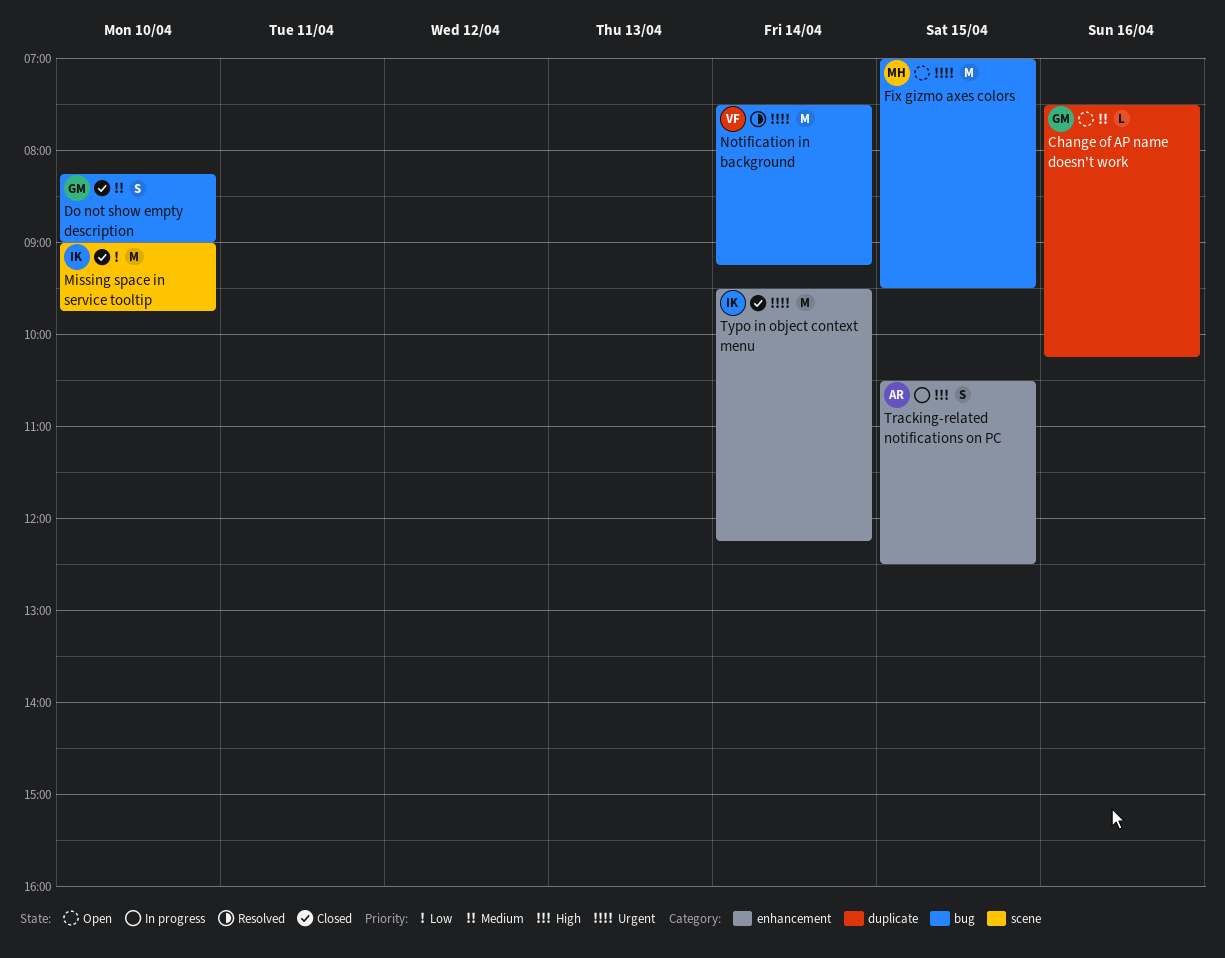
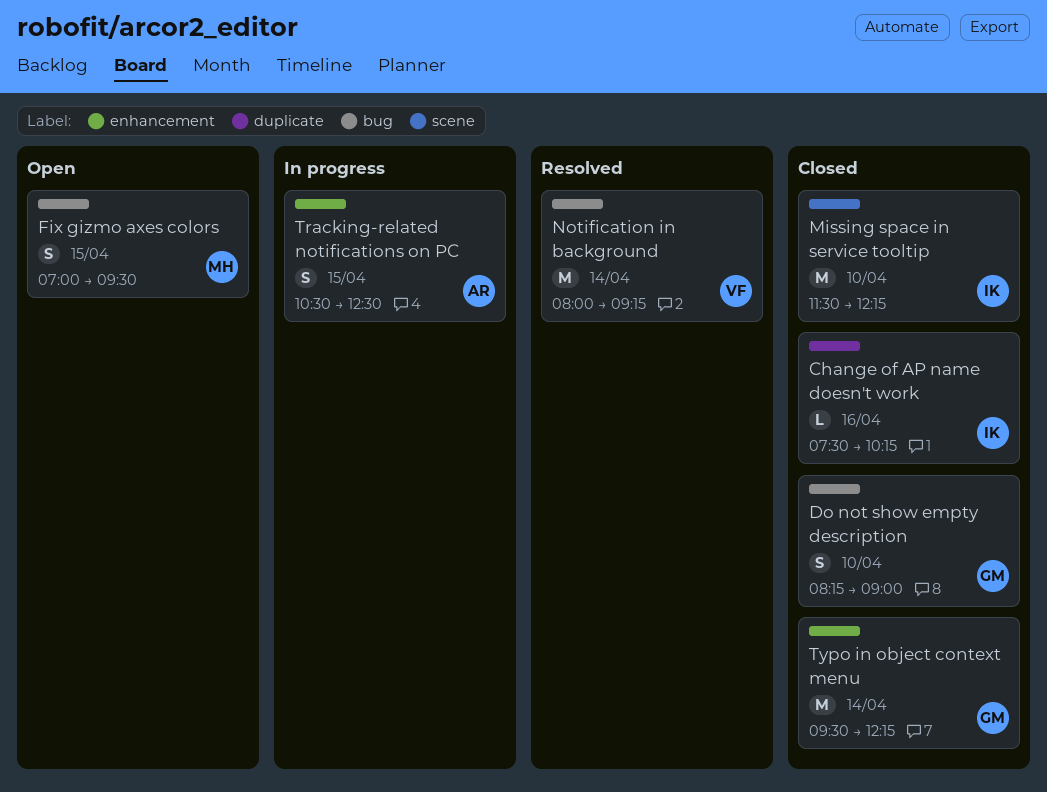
Change of AP name doesn't work, status: Open -> Closed
Change of AP name doesn't work, owner: GM -> IK
Fix gizmo axes colors, estimate: M -> S
Missing space in service tooltip, begins: 09:00 -> 11:30
Missing space in service tooltip, ends: 09:45 -> 12:15
Notification in background, begins: 07:30 -> 08:00
Typo in object context menu, owner: IK -> GM

